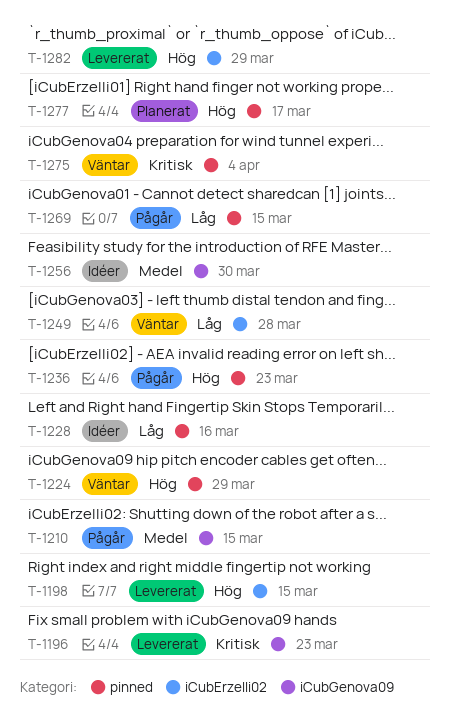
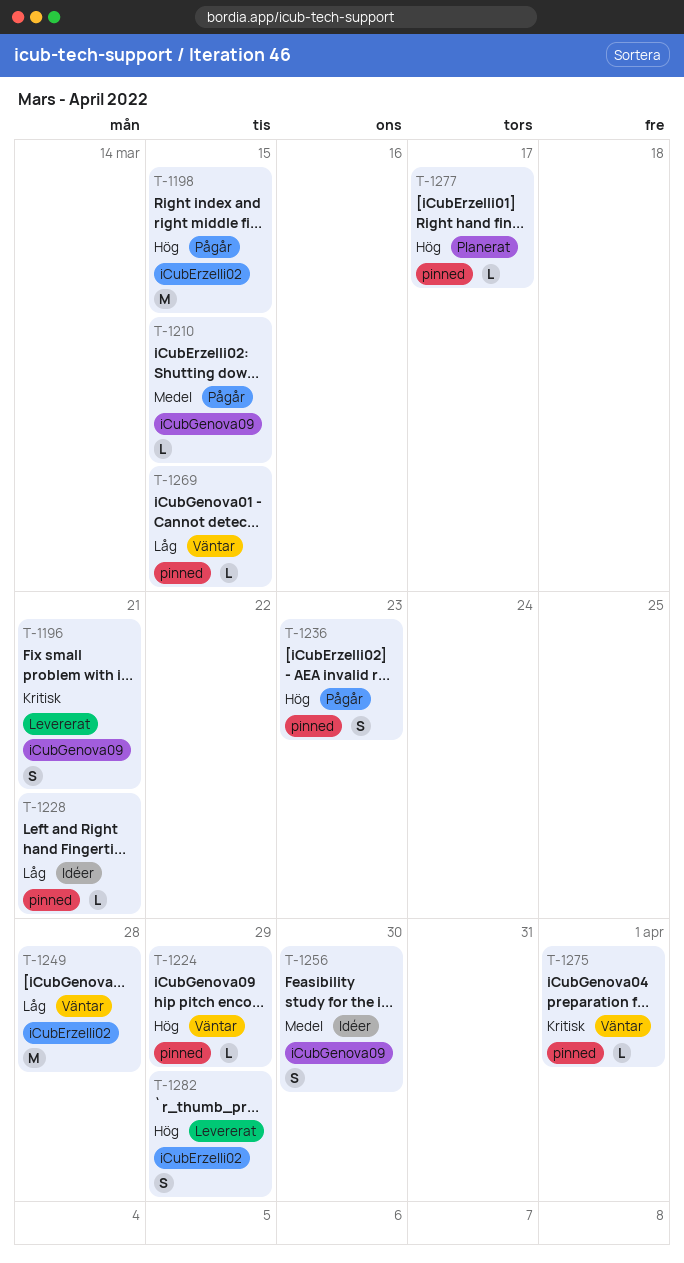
T-1196, due: Mar 23 -> Mar 21
T-1198, status: Levererat -> Pågår
T-1228, due: Mar 16 -> Mar 21
T-1269, status: Pågår -> Väntar
T-1275, due: Apr 4 -> Apr 1

